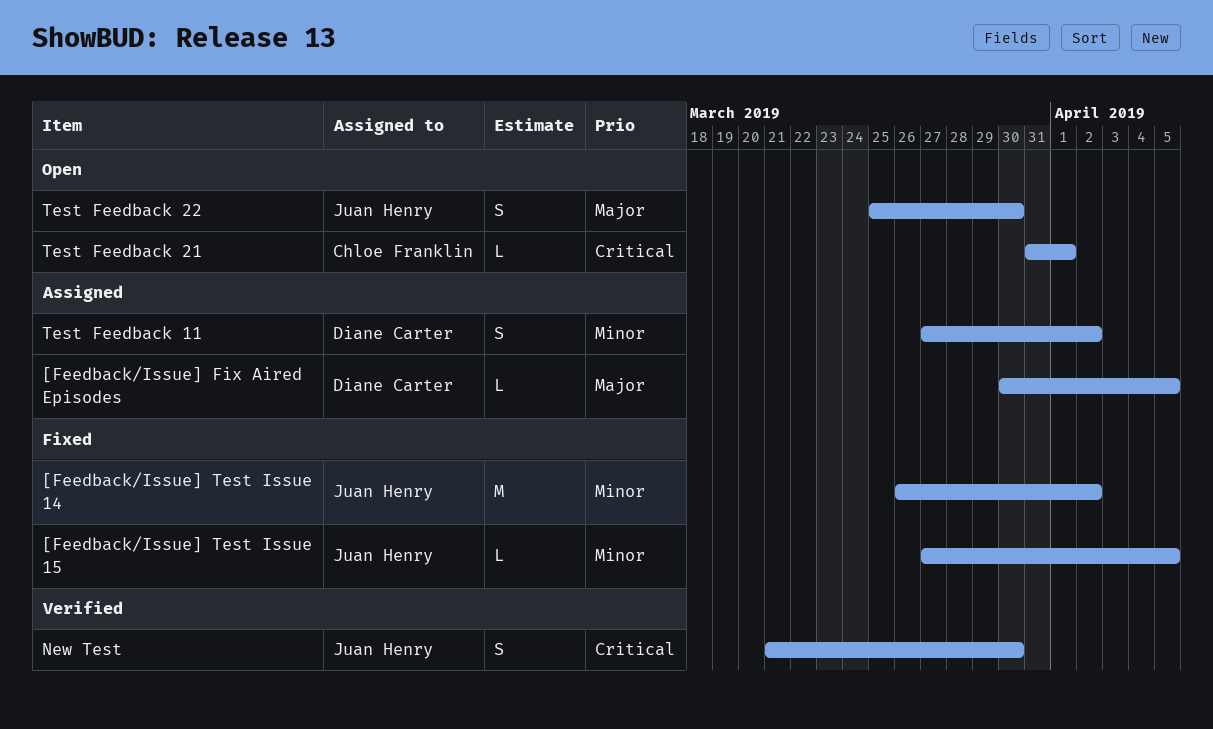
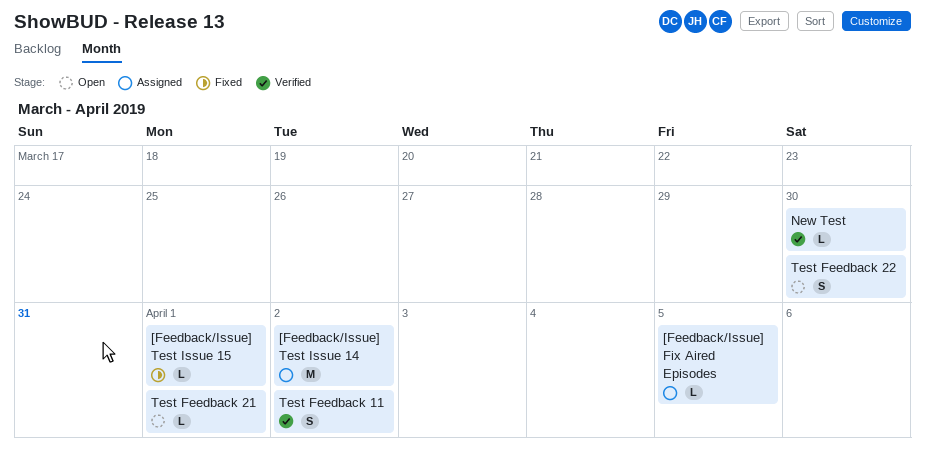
[Feedback/Issue] Test Issue 14, status: Fixed -> Assigned
[Feedback/Issue] Test Issue 15, due: Apr 5 -> Apr 1
New Test, estimate: S -> L
Test Feedback 11, status: Assigned -> Verified

